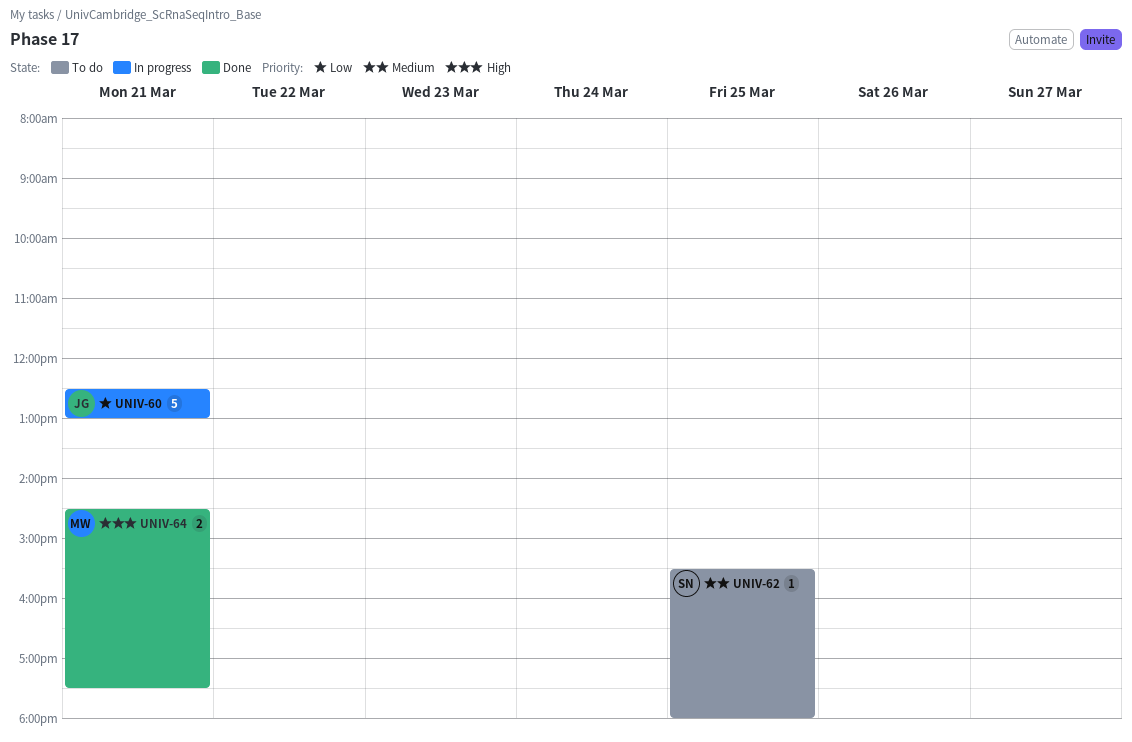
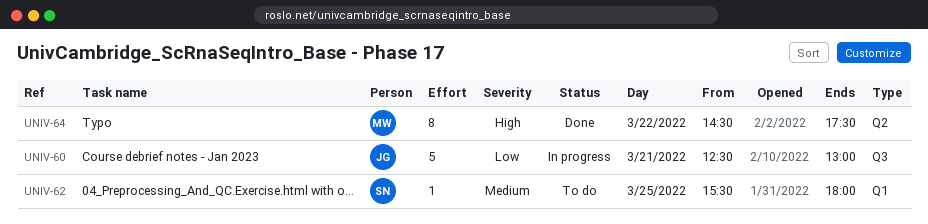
UNIV-64, estimate: 2 -> 8
UNIV-64, day: Mar 21 -> Mar 22

